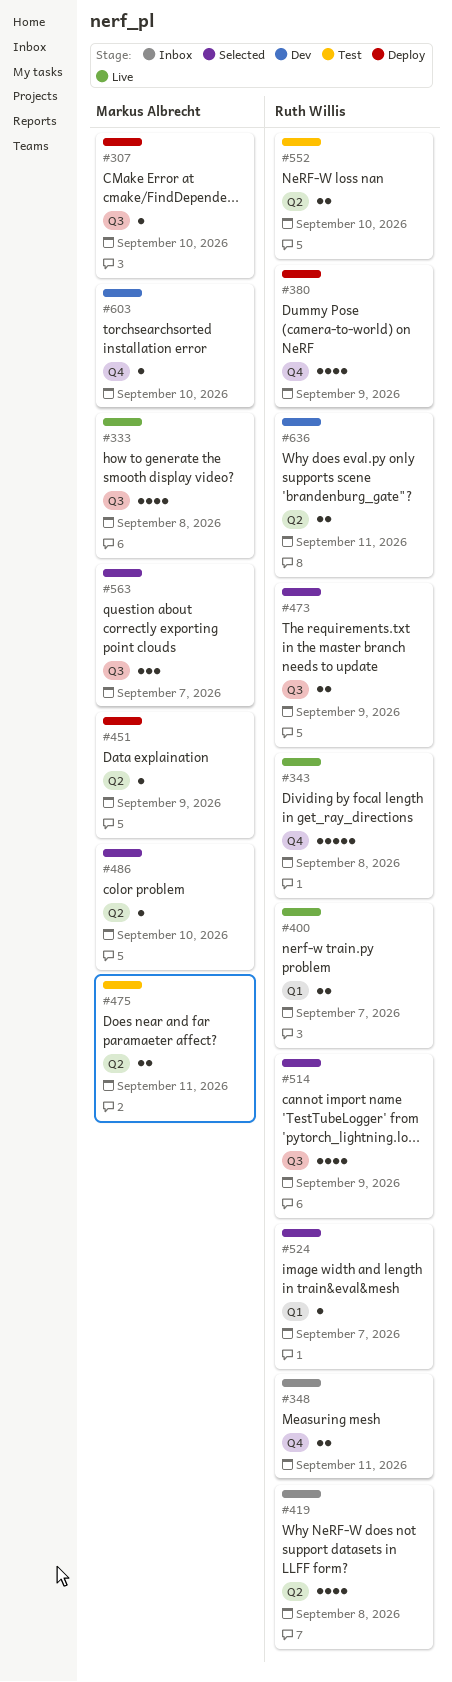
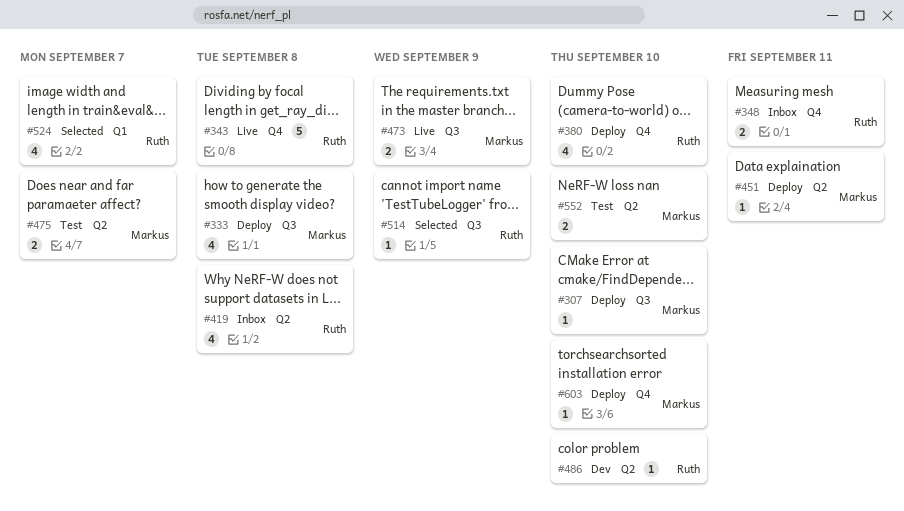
#333, status: Live -> Deploy
#380, due: Sep 9 -> Sep 10
#400: present -> none
#451, due: Sep 9 -> Sep 11
#473, status: Selected -> Live
#473, owner: Ruth Willis -> Markus Albrecht
#475, due: Sep 11 -> Sep 7
#486, status: Selected -> Dev
#486, owner: Markus Albrecht -> Ruth Willis
#514, estimate: 4 -> 1
#524, estimate: 1 -> 4
#552, owner: Ruth Willis -> Markus Albrecht
#563: present -> none
#603, status: Dev -> Deploy
#636: present -> none

